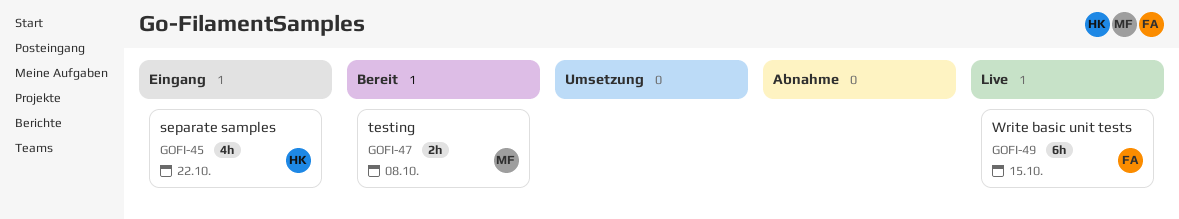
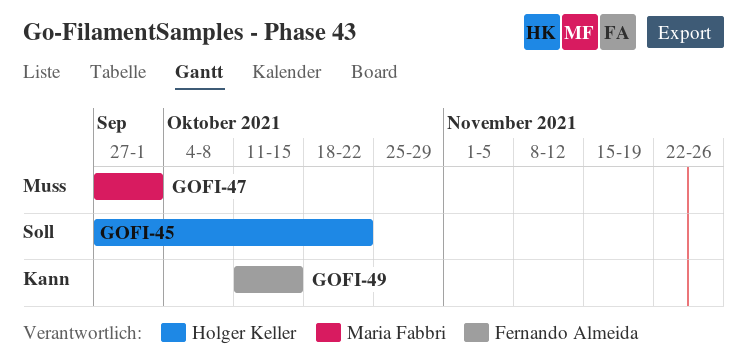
GOFI-47, due: Oct 8 -> Oct 1

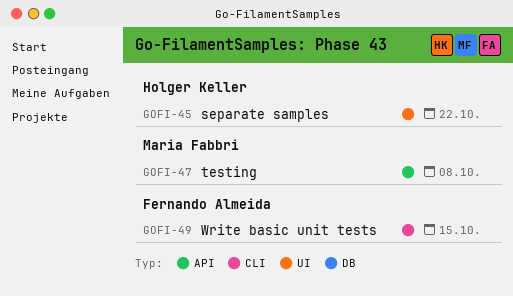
GOFI-47, due: Oct 1 -> Oct 8

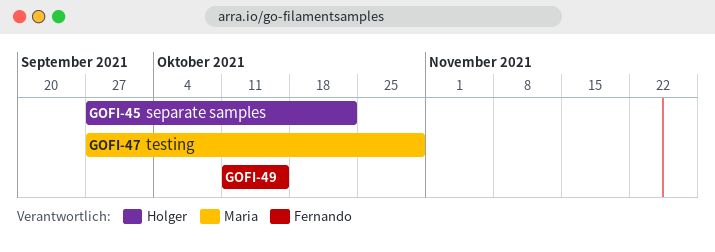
GOFI-47, due: Oct 8 -> Oct 29

